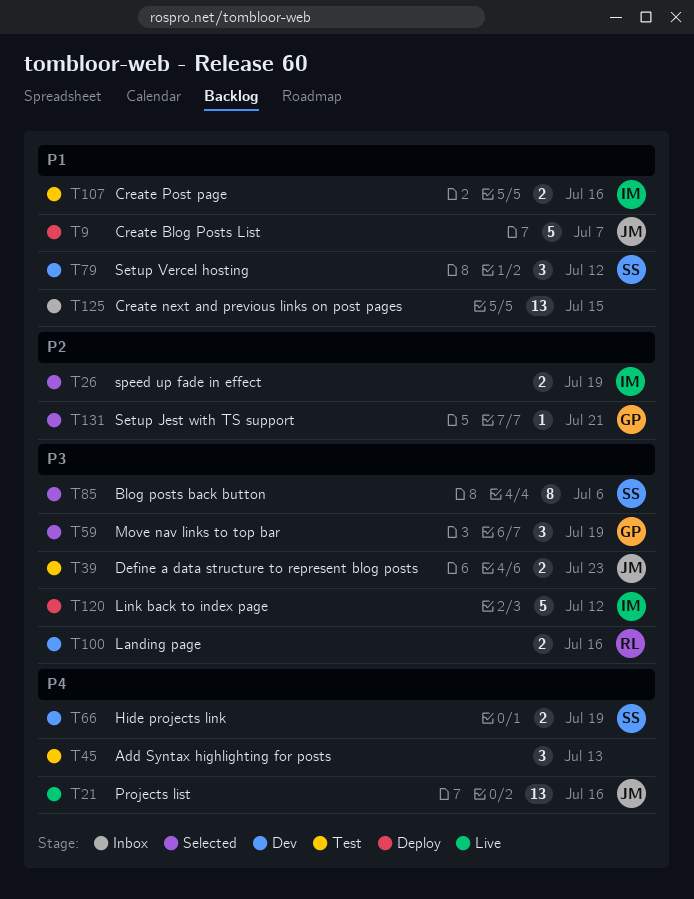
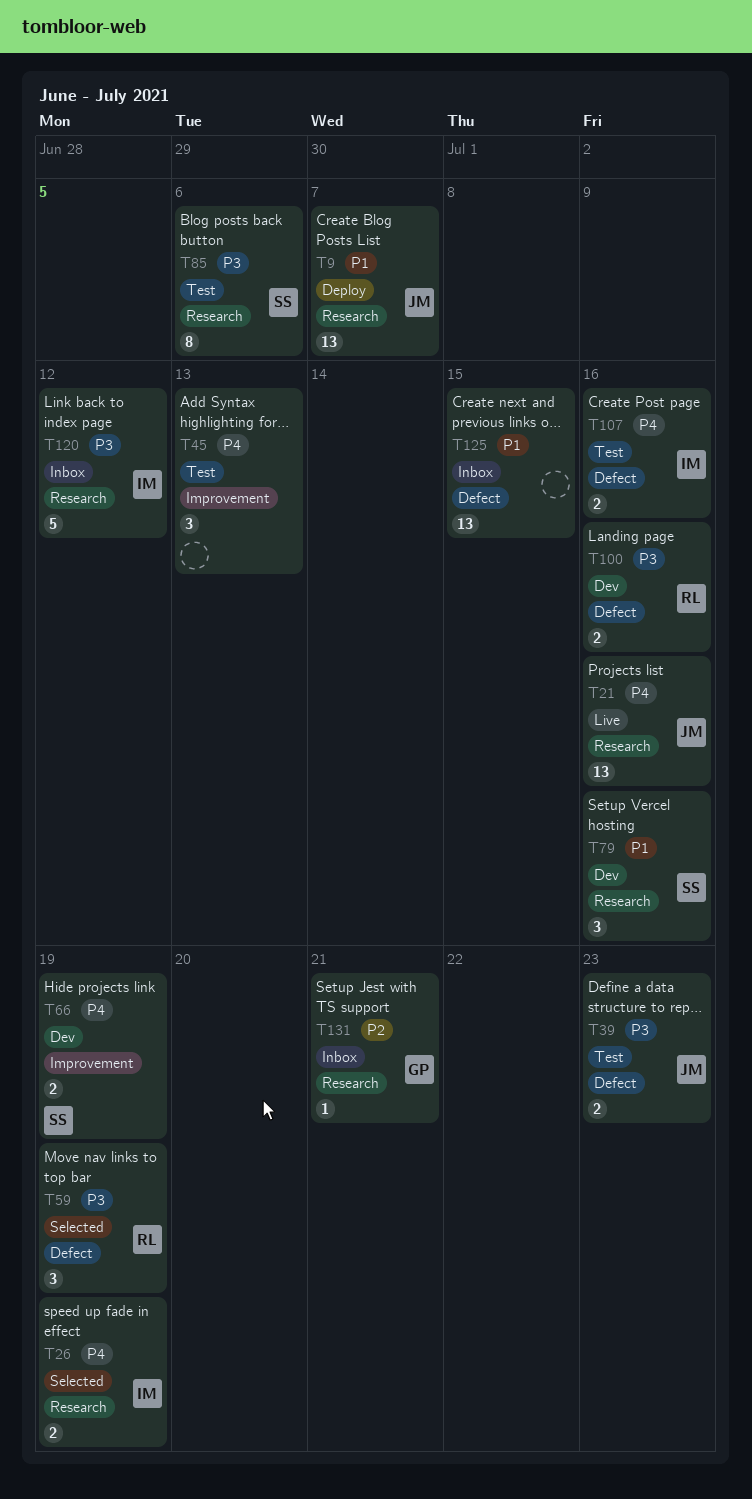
T9, estimate: 5 -> 13
T26, priority: P2 -> P4
T59, owner: GP -> RL
T79, due: Jul 12 -> Jul 16
T85, status: Selected -> Test
T107, priority: P1 -> P4
T120, status: Deploy -> Inbox
T131, status: Selected -> Inbox

